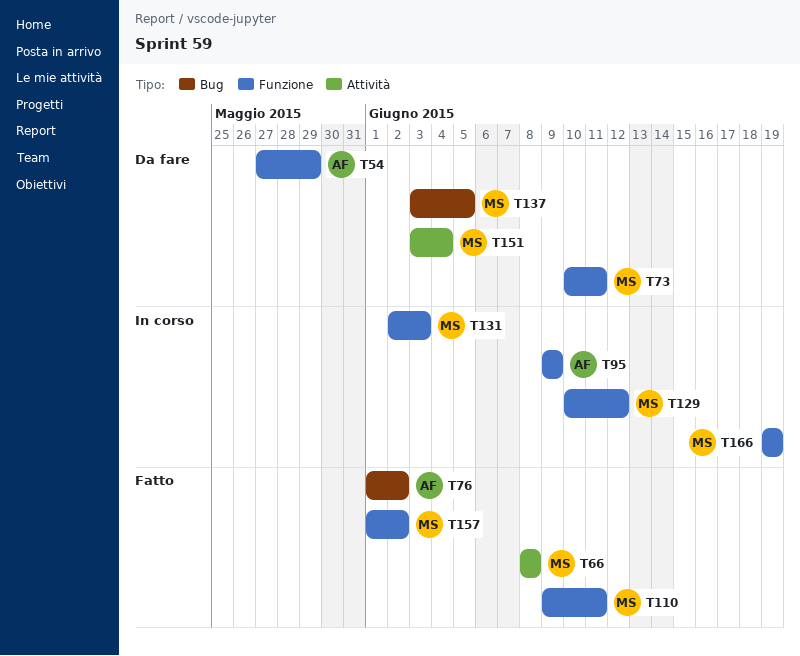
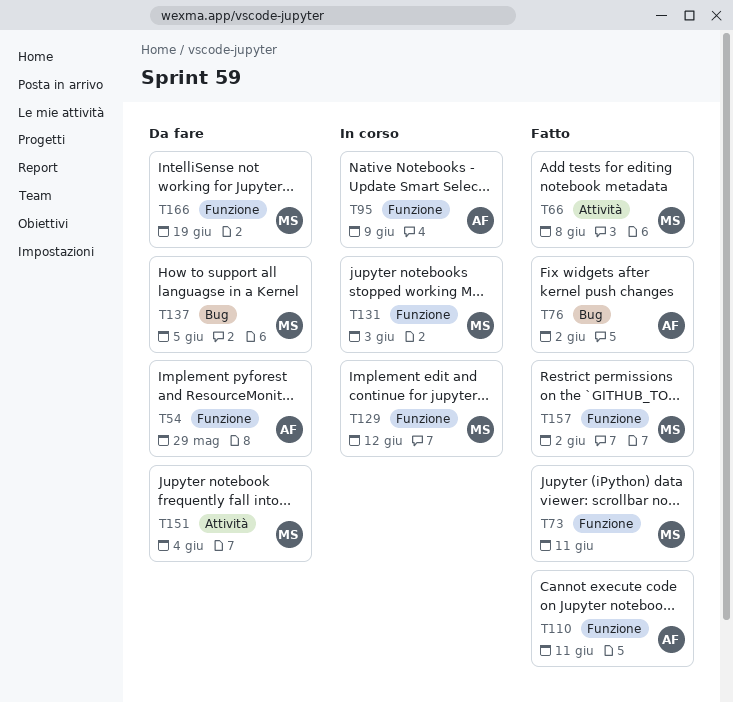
T73, status: Da fare -> Fatto
T110, owner: MS -> AF
T166, status: In corso -> Da fare

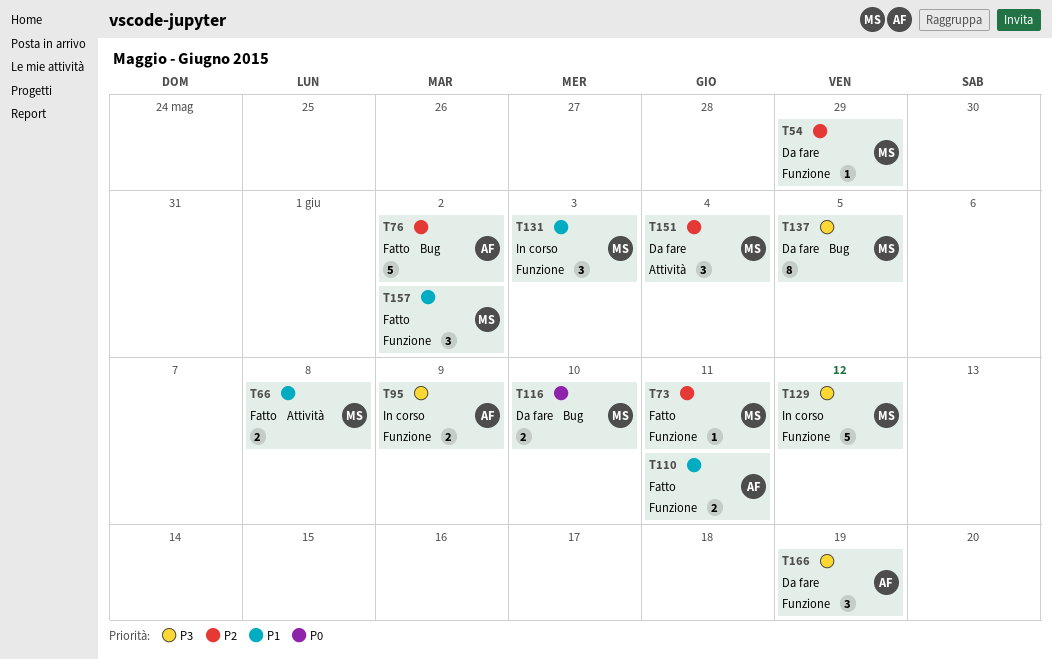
T54, owner: AF -> MS
T116: none -> present
T166, owner: MS -> AF

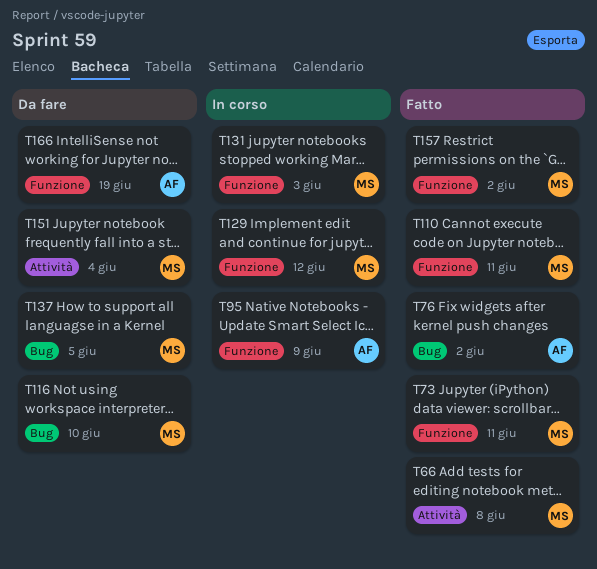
T54: present -> none
T110, owner: AF -> MS

